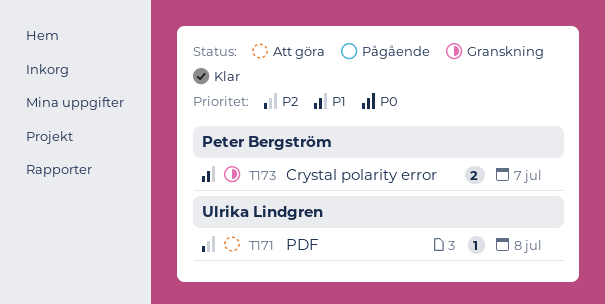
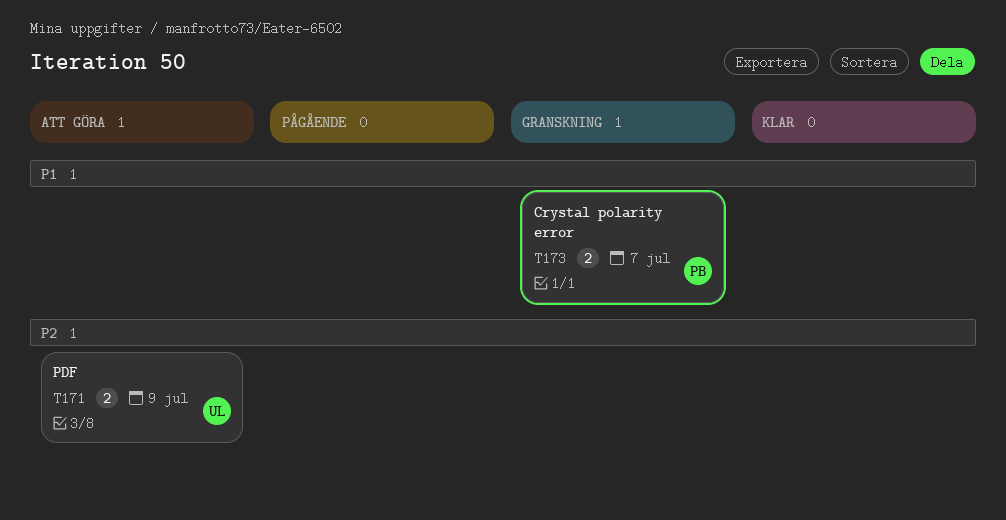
T171, estimate: 1 -> 2
T171, due: Jul 8 -> Jul 9

